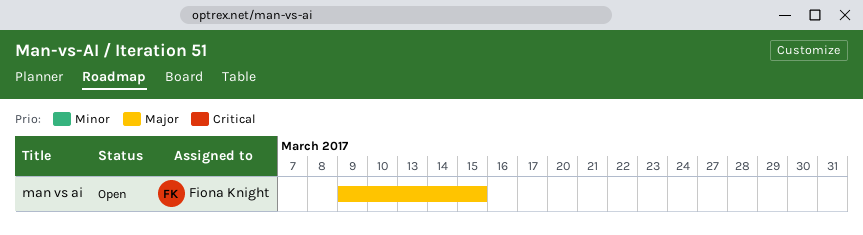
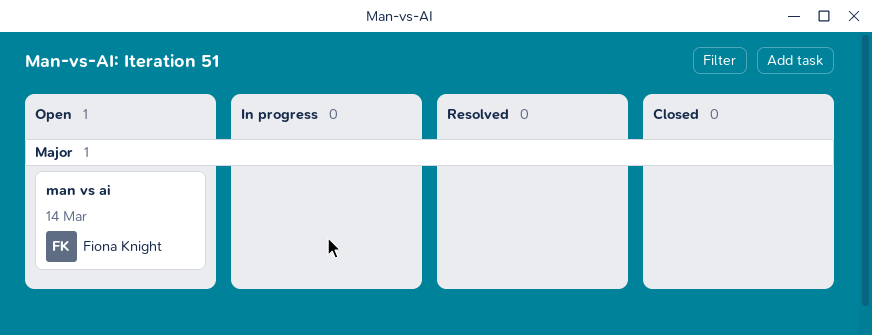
man vs ai, due: Mar 15 -> Mar 14

